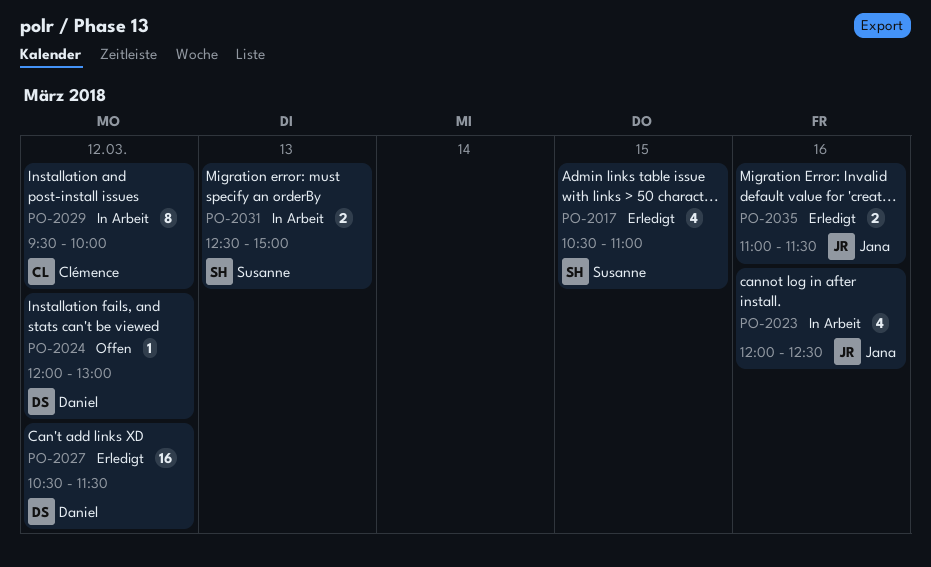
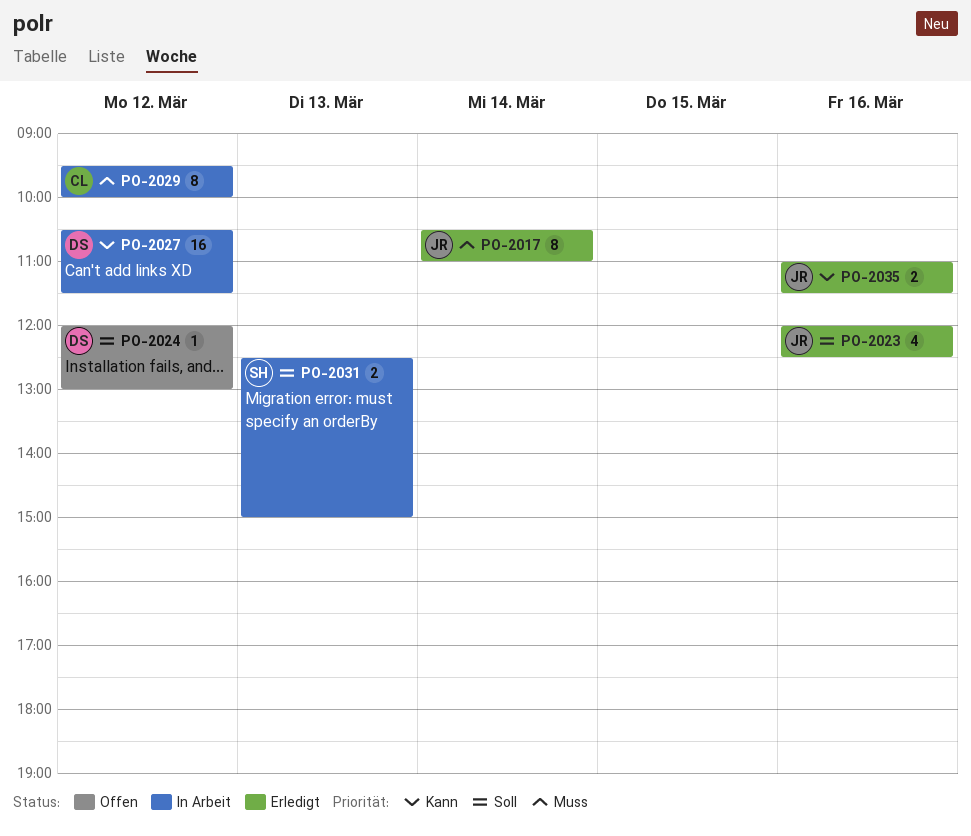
PO-2017, owner: Susanne -> Jana
PO-2017, estimate: 4 -> 8
PO-2017, day: Mar 15 -> Mar 14
PO-2023, status: In Arbeit -> Erledigt
PO-2027, status: Erledigt -> In Arbeit

